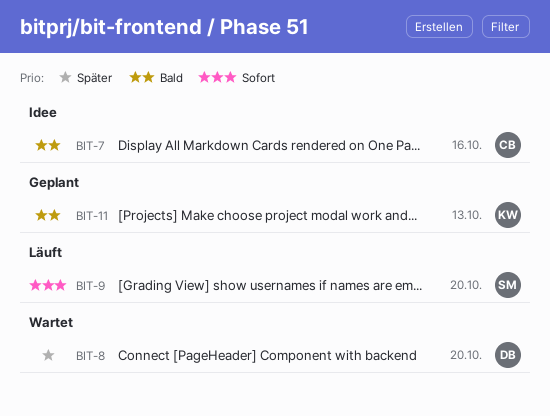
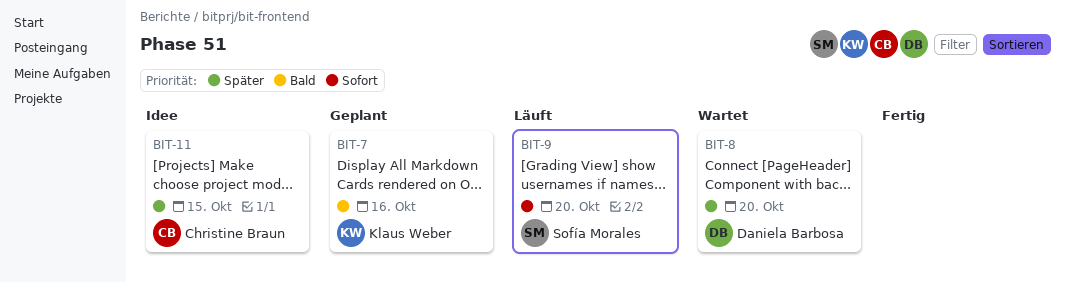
BIT-7, status: Idee -> Geplant
BIT-7, owner: Christine Braun -> Klaus Weber
BIT-11, status: Geplant -> Idee
BIT-11, owner: Klaus Weber -> Christine Braun
BIT-11, priority: Bald -> Später
BIT-11, due: Oct 13 -> Oct 15

